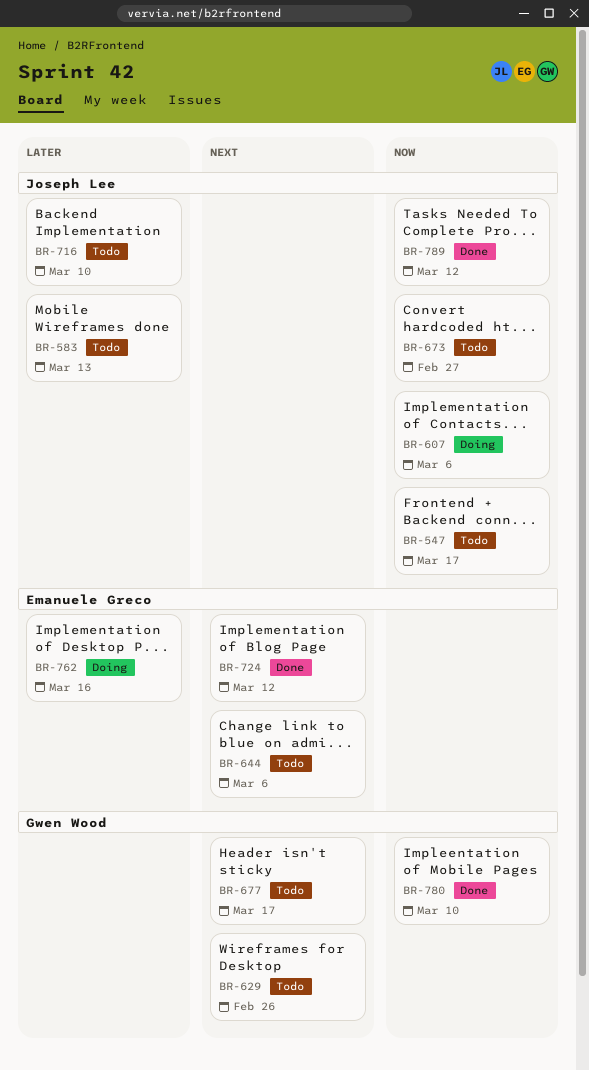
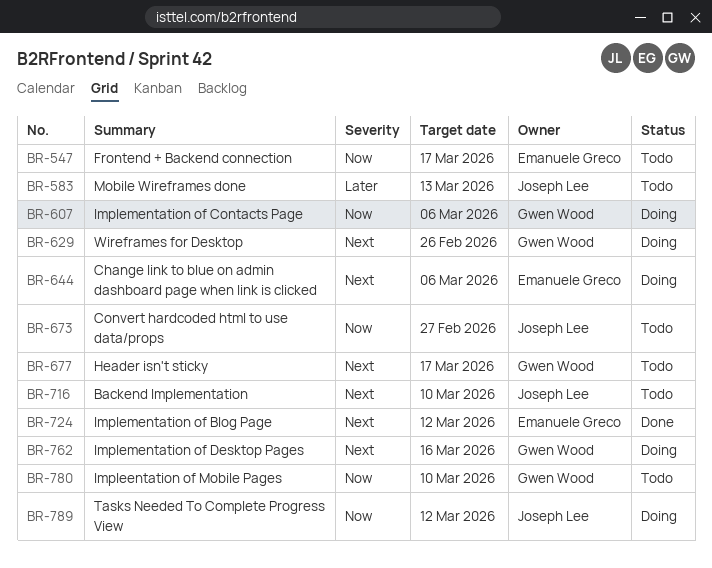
BR-547, owner: Joseph Lee -> Emanuele Greco
BR-607, owner: Joseph Lee -> Gwen Wood
BR-629, status: Todo -> Doing
BR-644, status: Todo -> Doing
BR-716, priority: Later -> Next
BR-762, owner: Emanuele Greco -> Gwen Wood
BR-762, priority: Later -> Next
BR-780, status: Done -> Todo
BR-789, status: Done -> Doing

